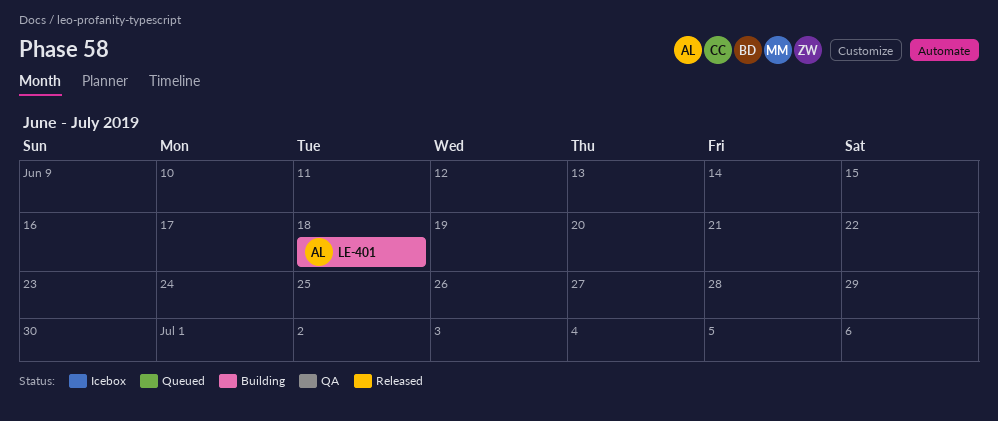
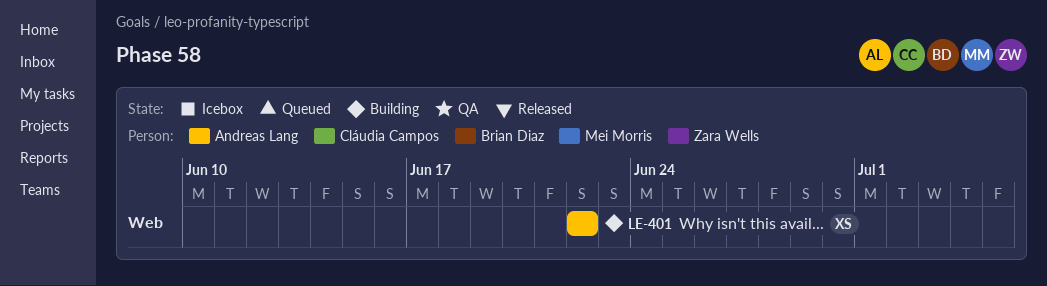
LE-401, start: Jun 18 -> Jun 22
LE-401, due: Jun 18 -> Jun 22

